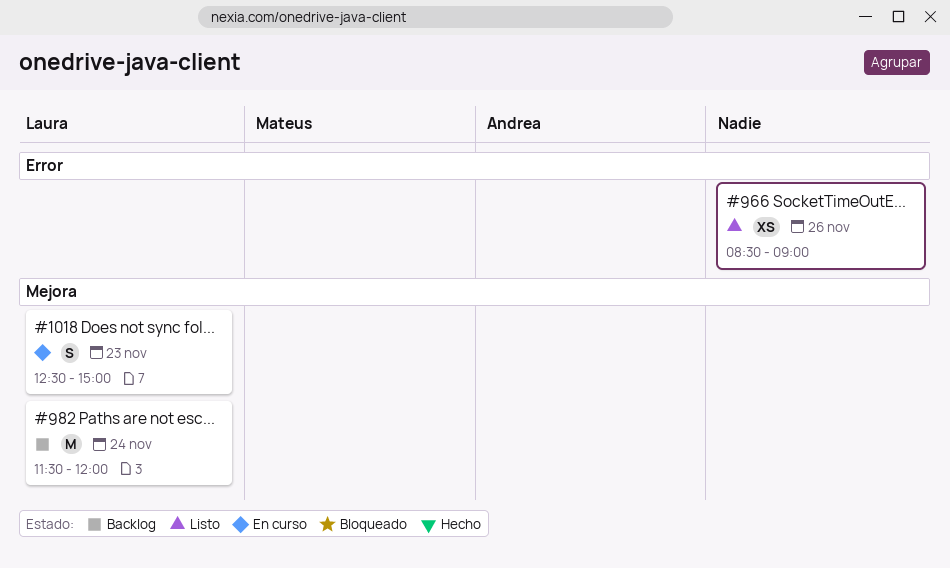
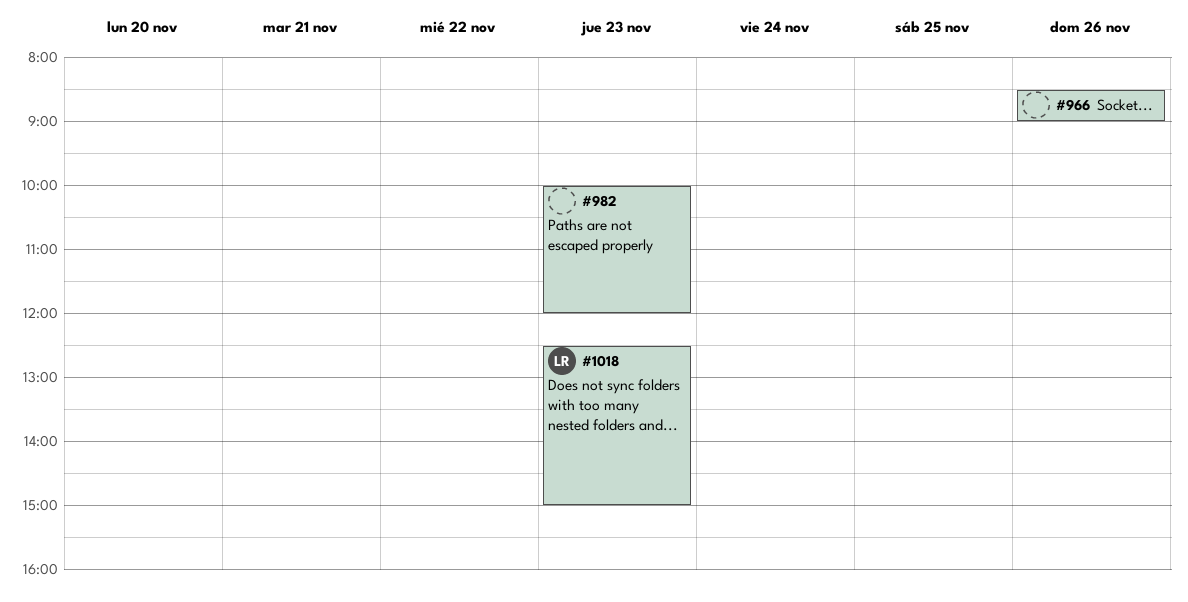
#982, owner: Laura -> none
#982, day: Nov 24 -> Nov 23
#982, begins: 11:30 -> 10:00

